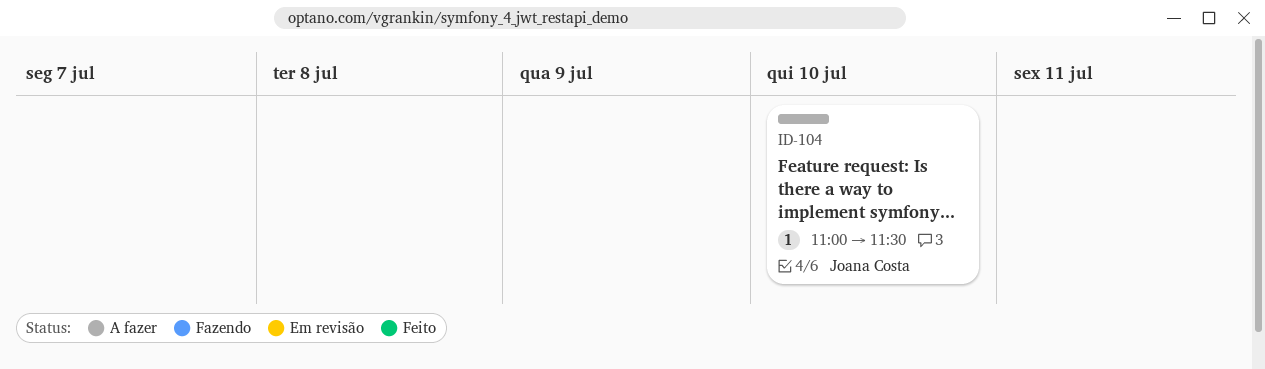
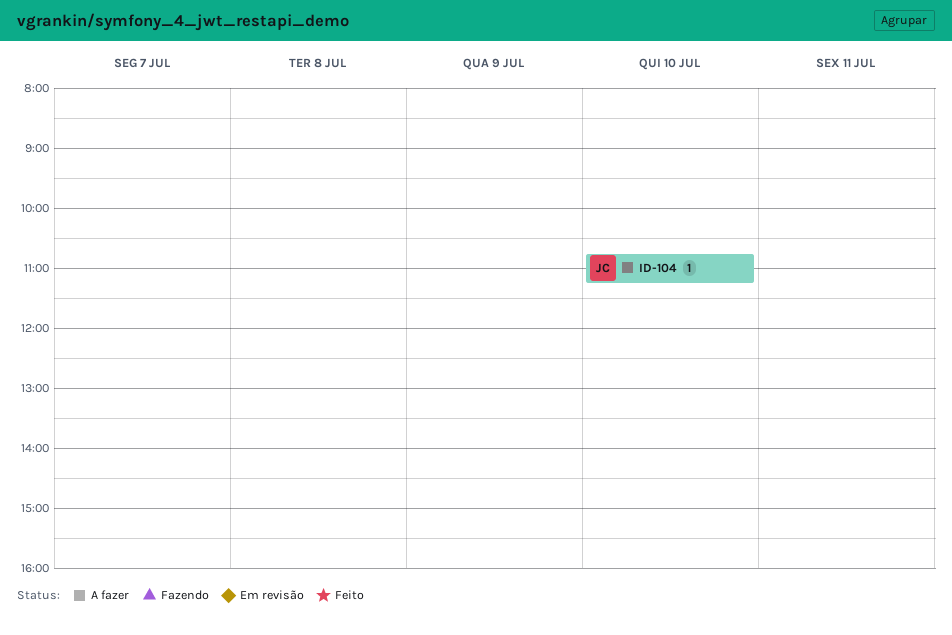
ID-104, begins: 11:00 -> 10:45
ID-104, ends: 11:30 -> 11:15

